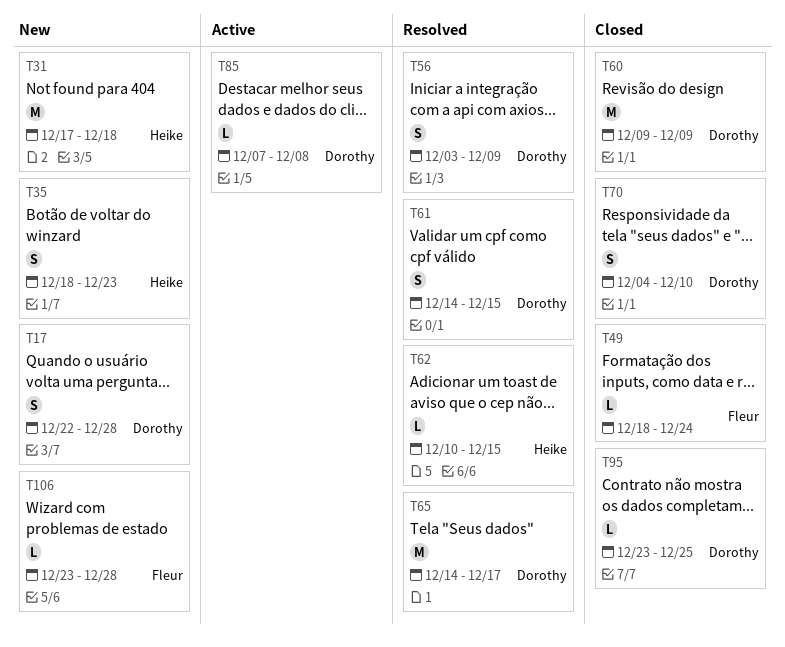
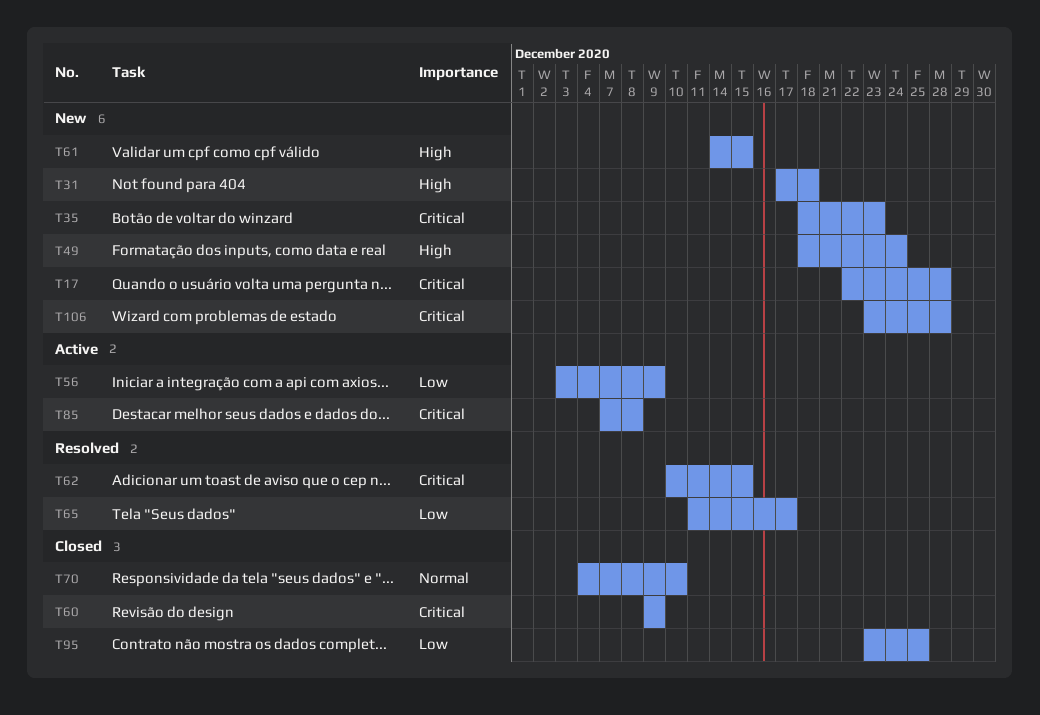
T49, status: Closed -> New
T56, status: Resolved -> Active
T61, status: Resolved -> New
T65, start: Dec 14 -> Dec 11

